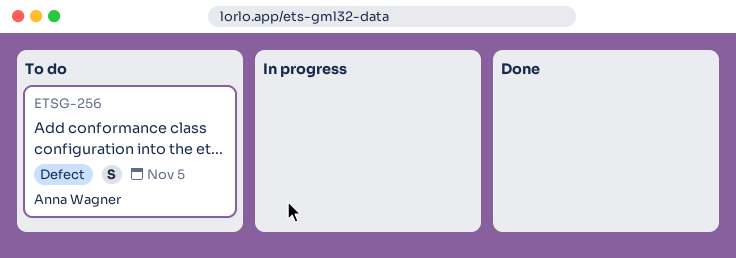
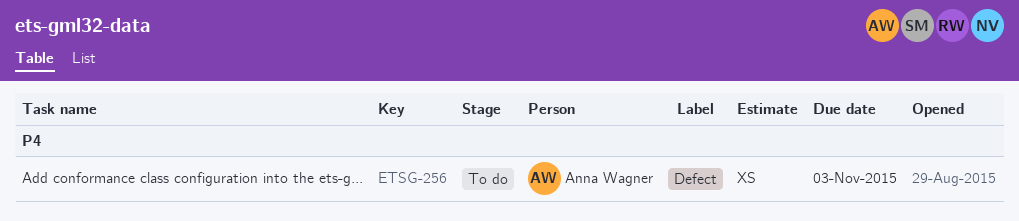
ETSG-256, estimate: S -> XS
ETSG-256, due: Nov 5 -> Nov 3

